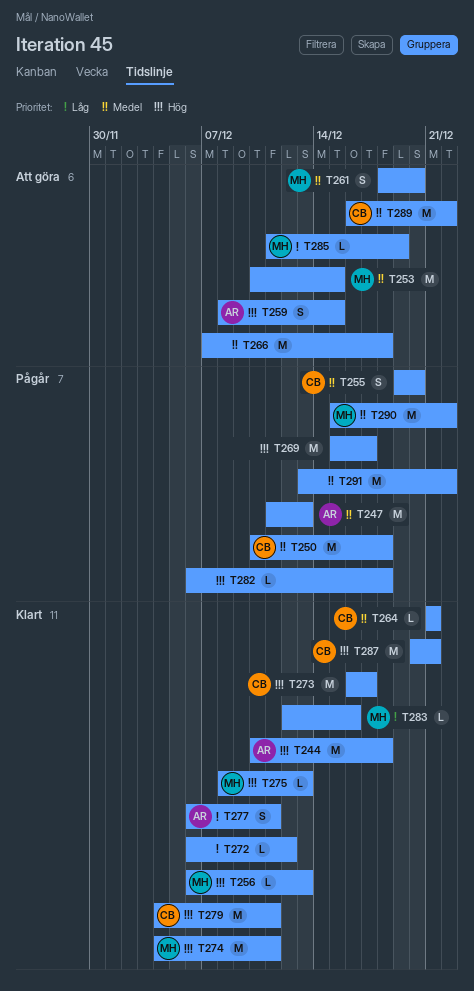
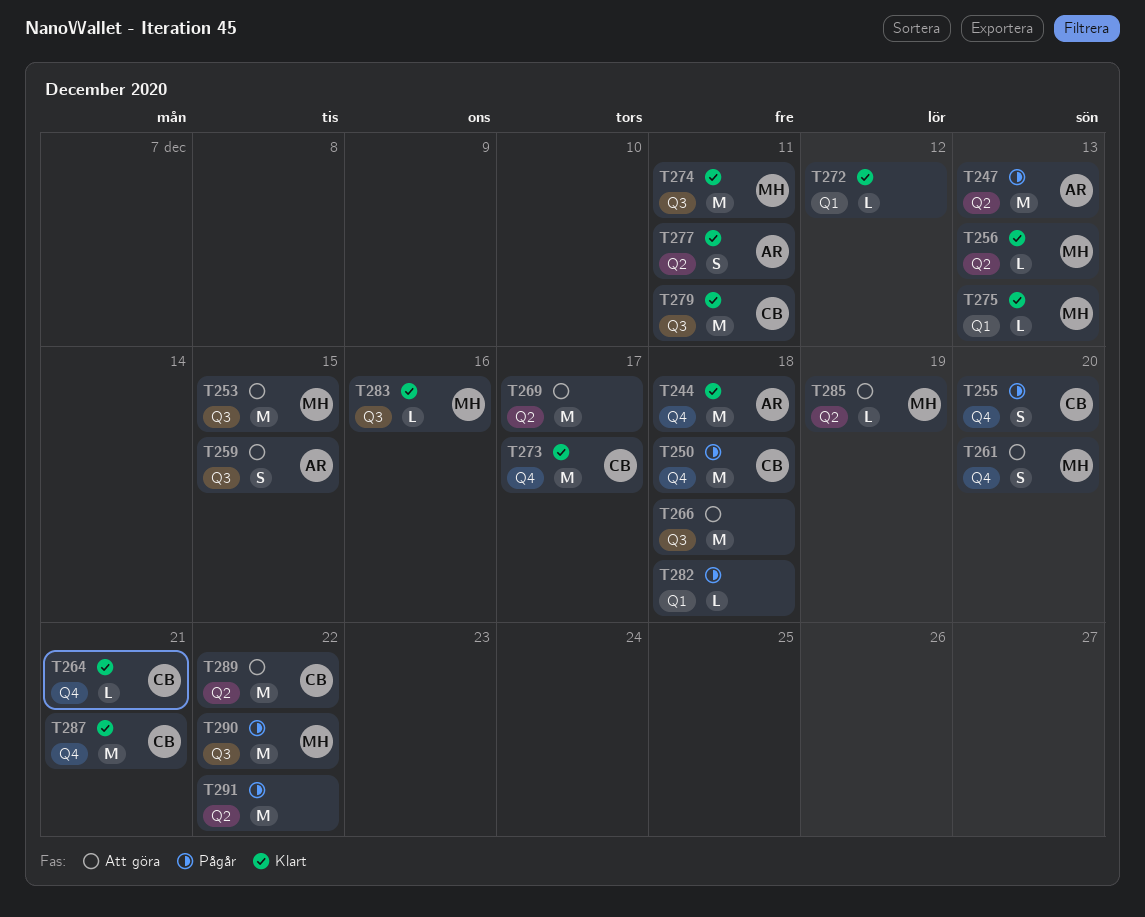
T269, status: Pågår -> Att göra

